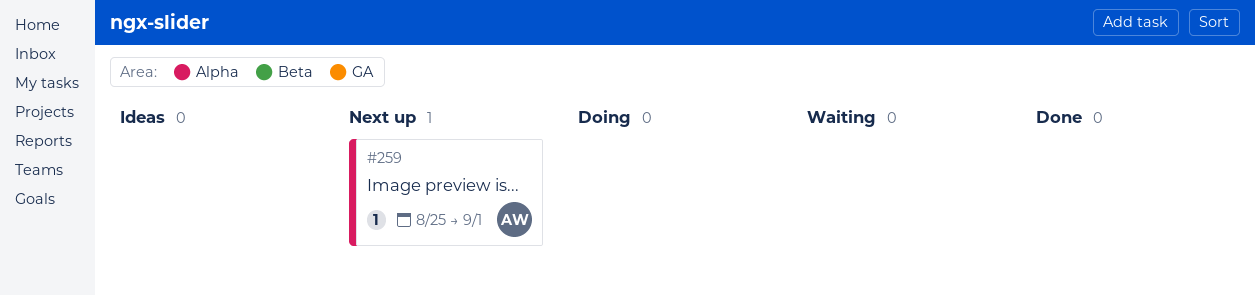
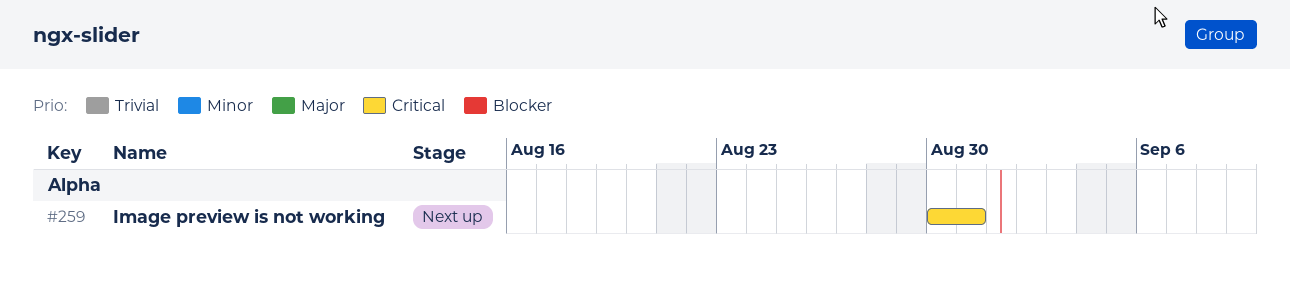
#259, start: Aug 25 -> Aug 30
#259, due: Sep 1 -> Aug 31

